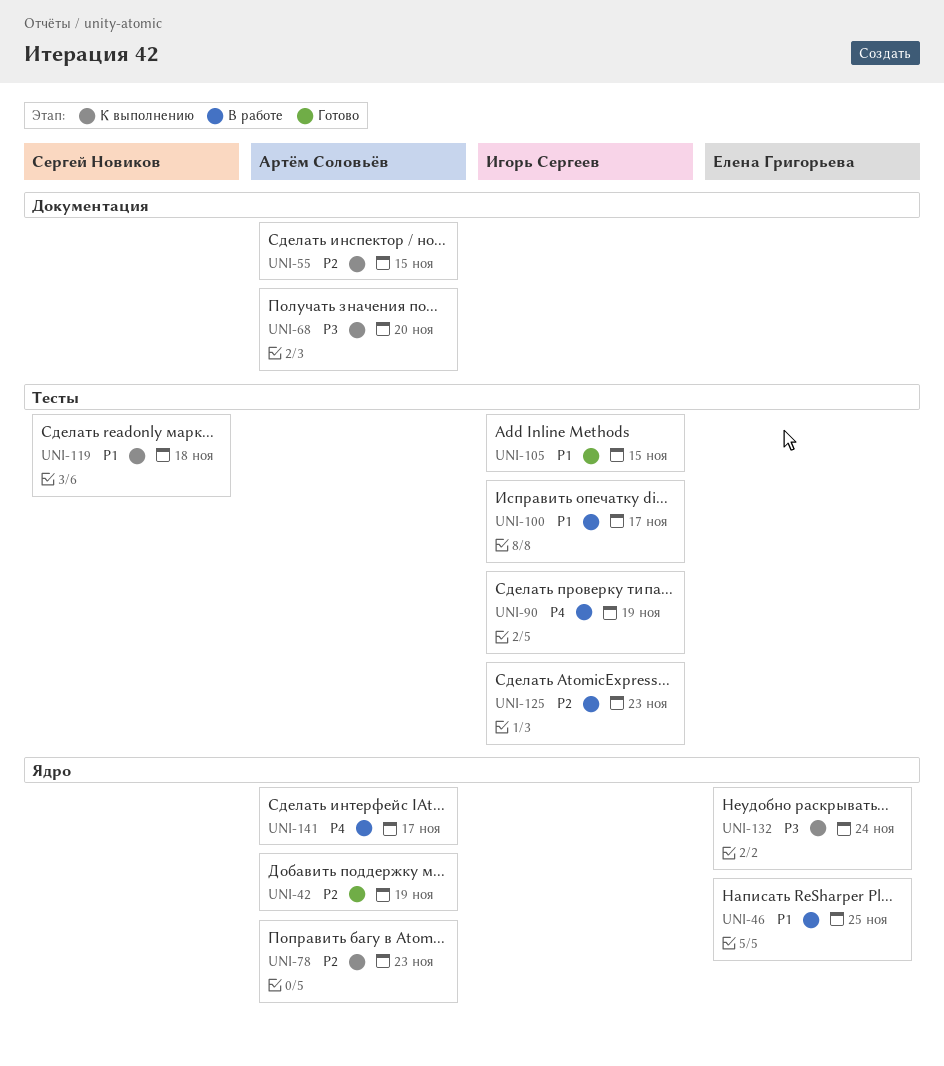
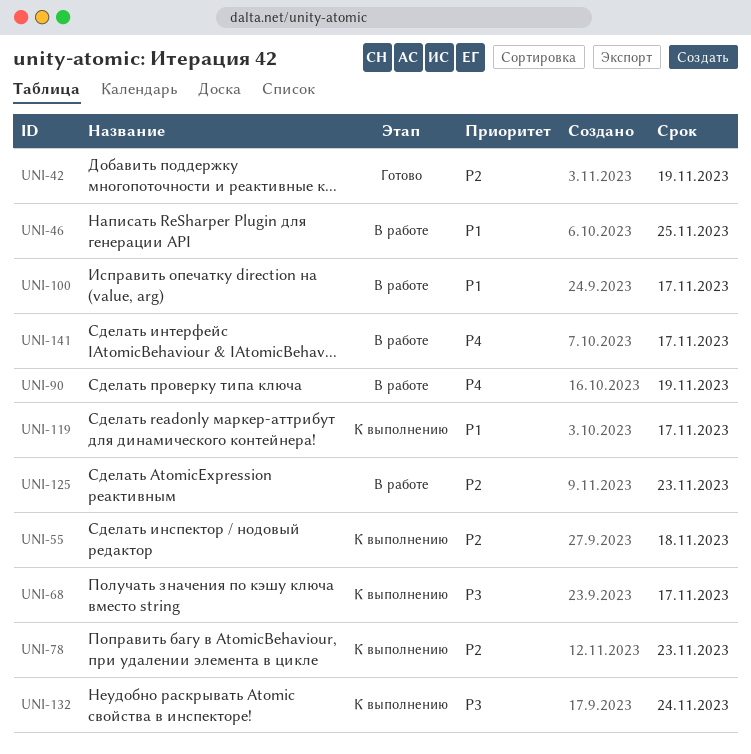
UNI-55, due: Nov 15 -> Nov 18
UNI-68, due: Nov 20 -> Nov 17
UNI-105: present -> none
UNI-119, due: Nov 18 -> Nov 17

